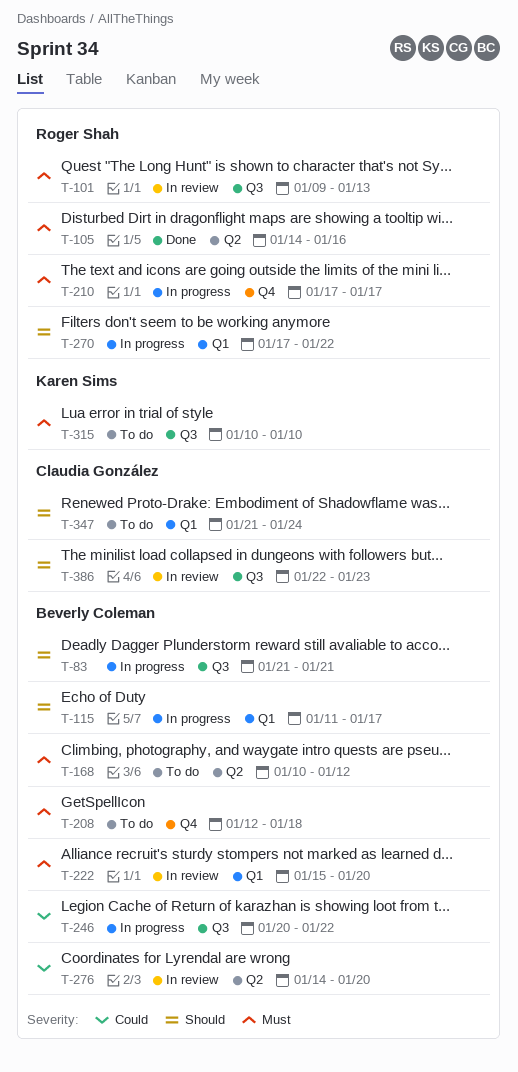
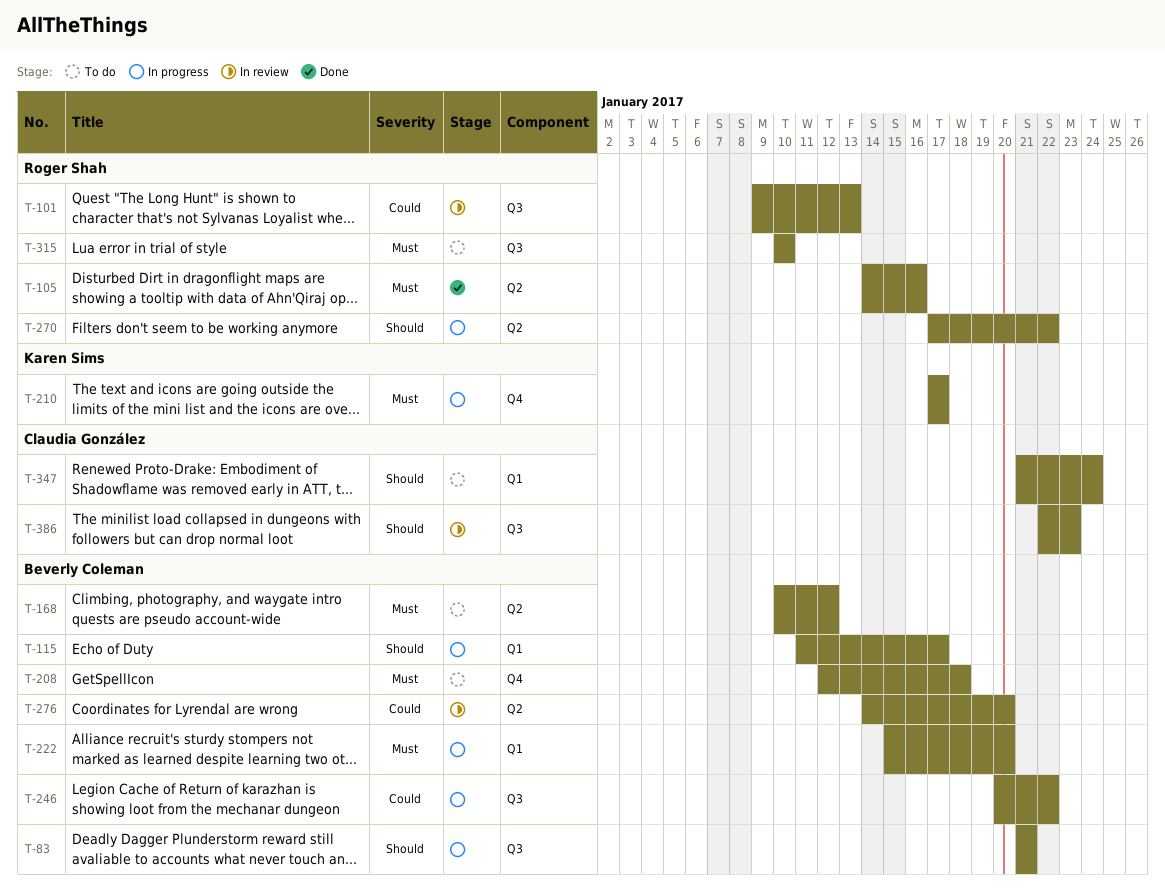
T-101, priority: Must -> Could
T-210, owner: Roger Shah -> Karen Sims
T-222, status: In review -> In progress
T-270, label: Q1 -> Q2
T-315, owner: Karen Sims -> Roger Shah

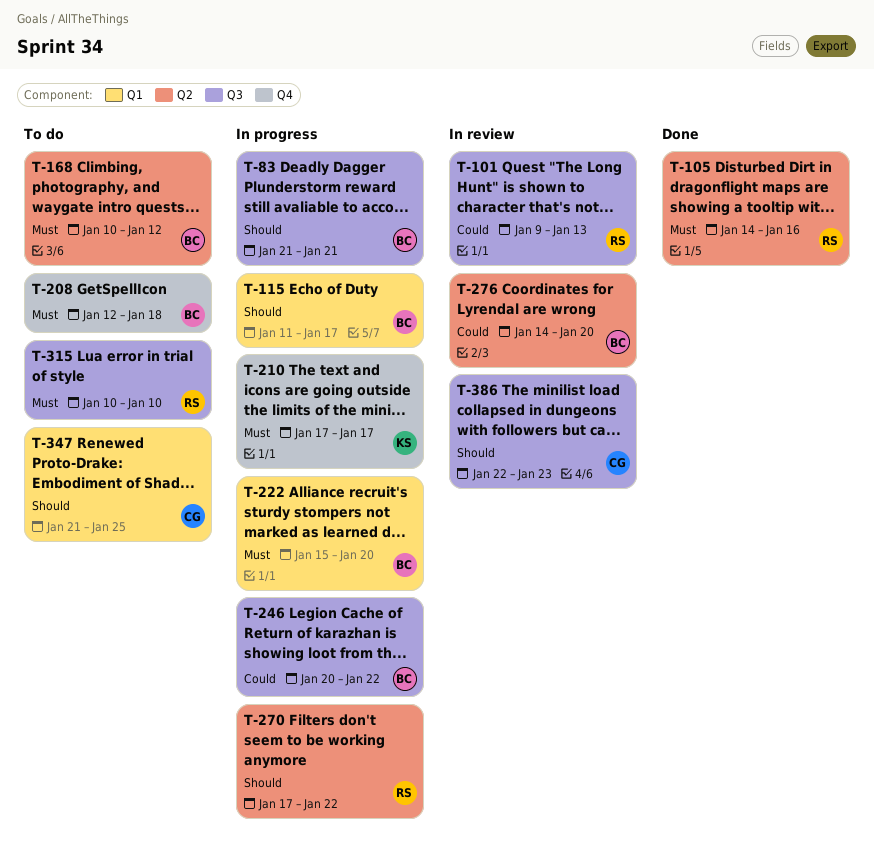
T-347, due: Jan 24 -> Jan 25

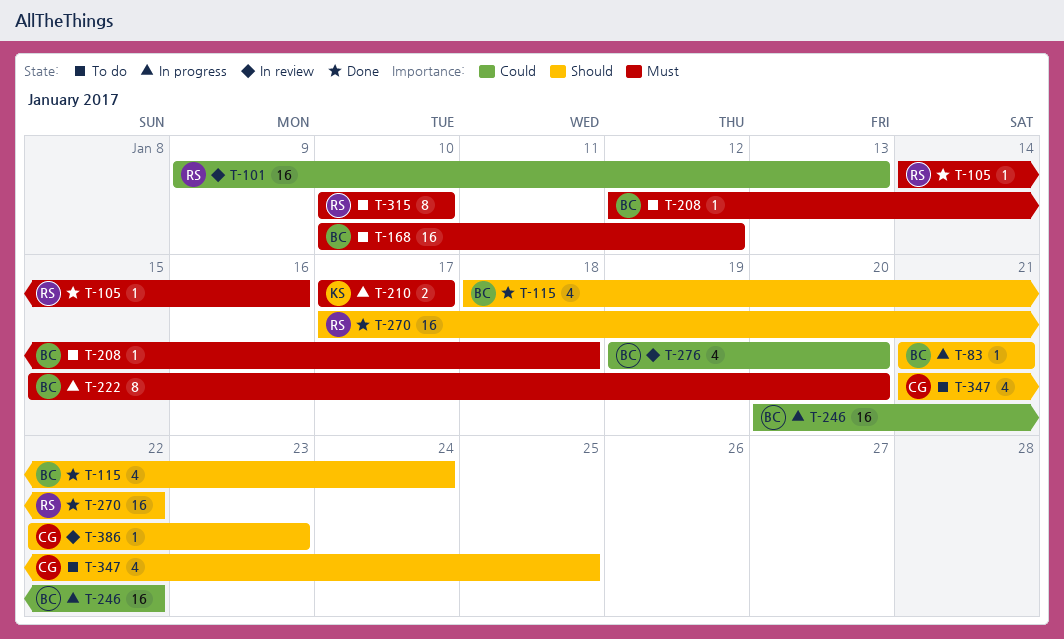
T-115, status: In progress -> Done
T-115, start: Jan 11 -> Jan 18
T-115, due: Jan 17 -> Jan 24
T-270, status: In progress -> Done
T-276, start: Jan 14 -> Jan 19

